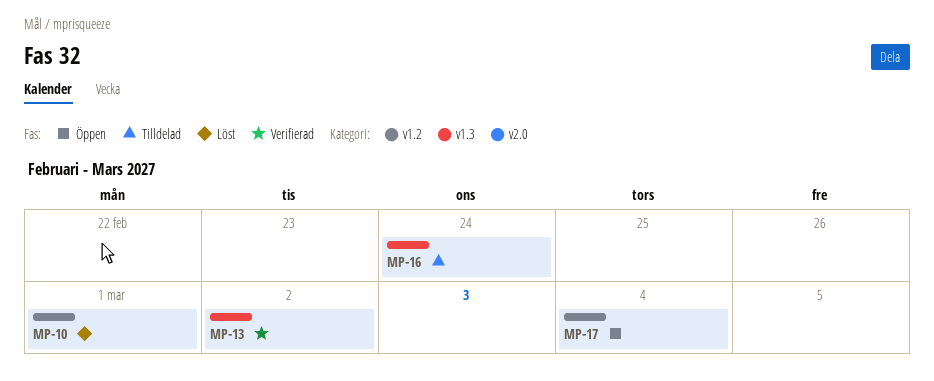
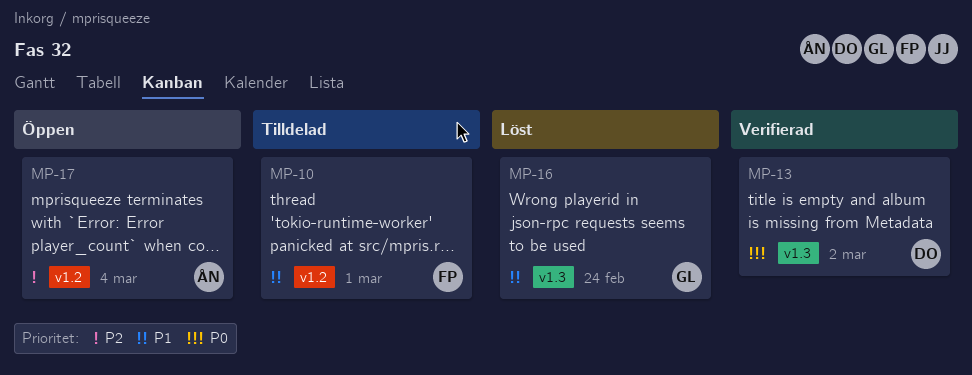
MP-10, status: Löst -> Tilldelad
MP-16, status: Tilldelad -> Löst

